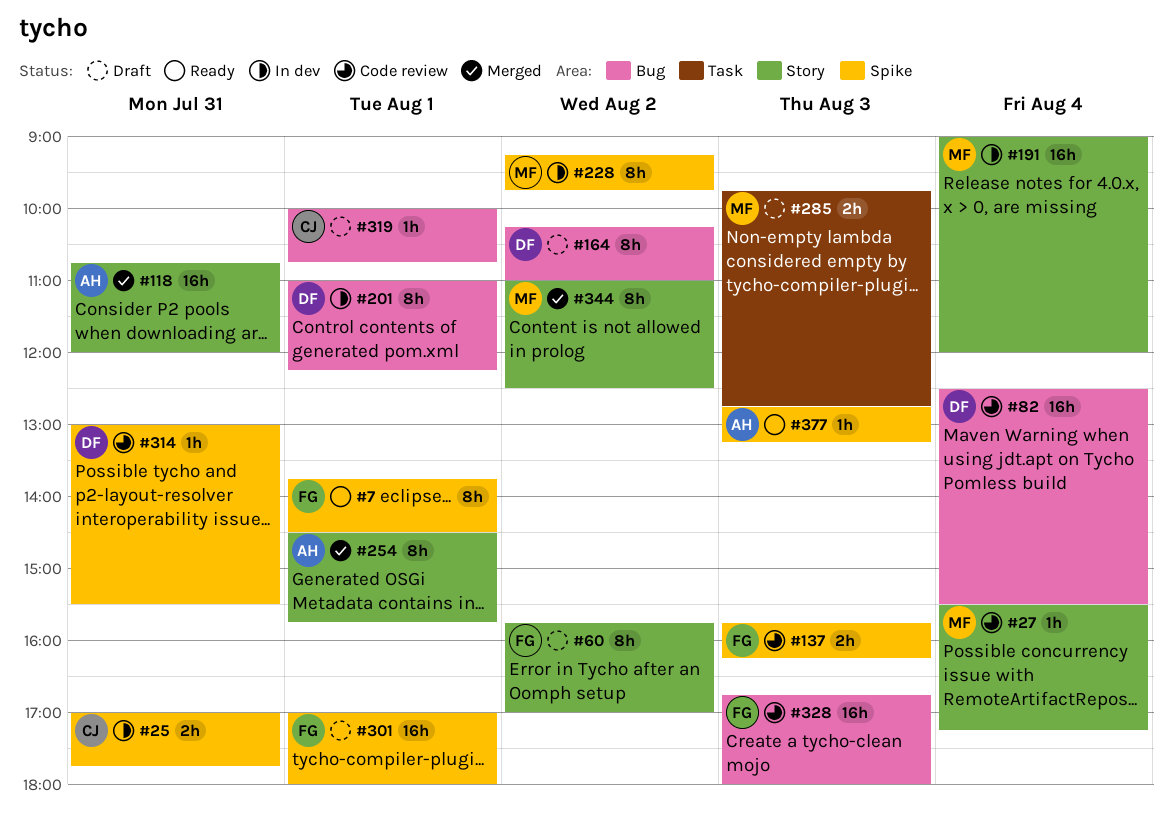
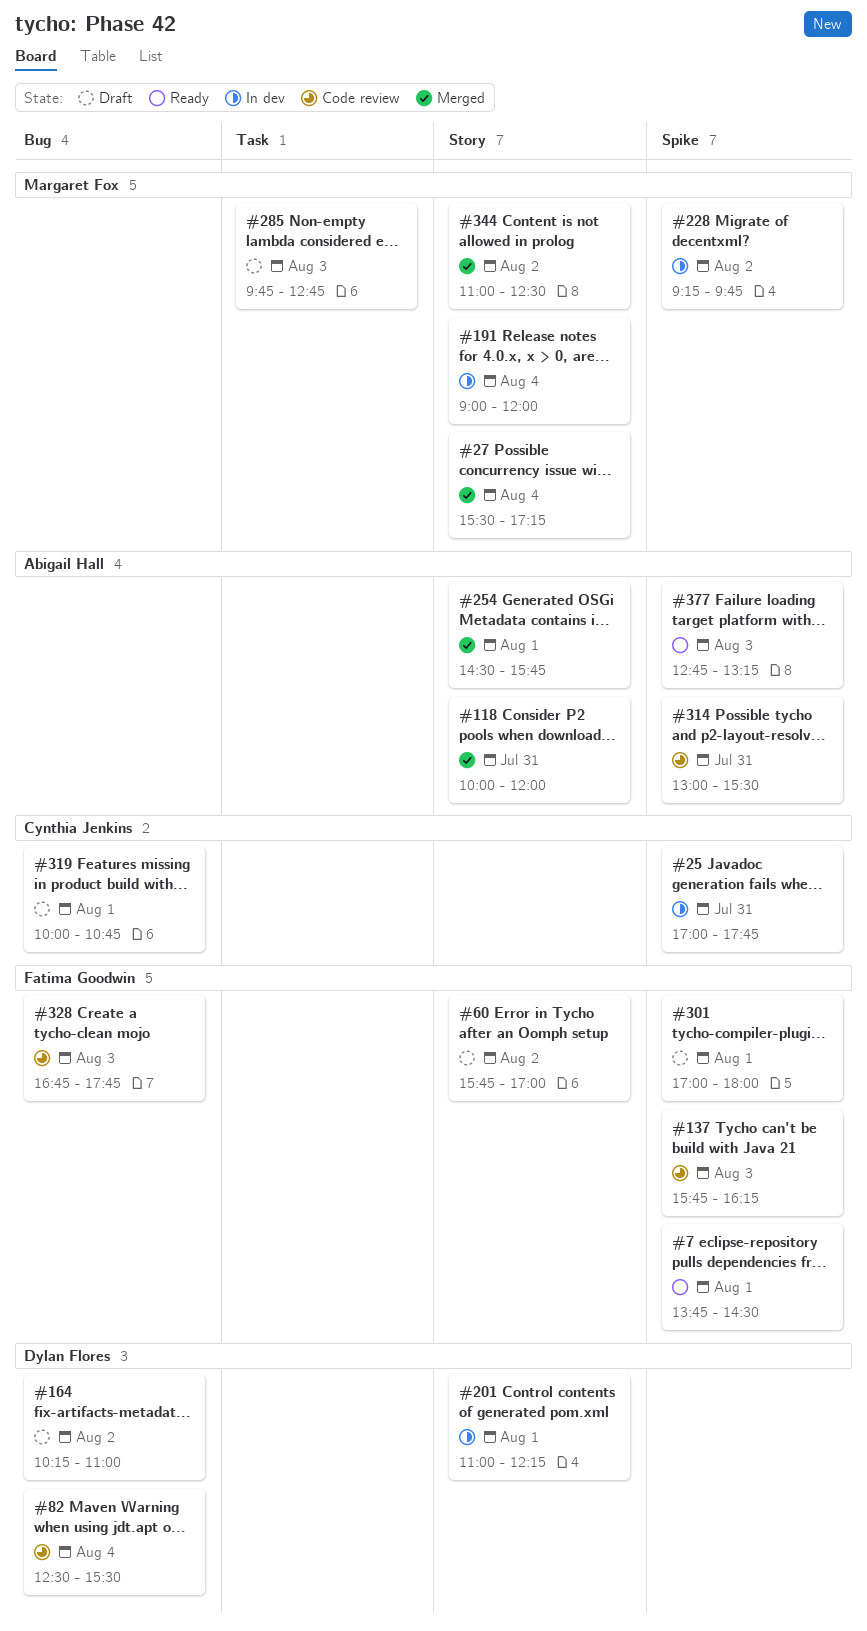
#27, status: Code review -> Merged
#118, begins: 10:45 -> 10:00
#201, label: Bug -> Story
#314, owner: Dylan Flores -> Abigail Hall
#328, ends: 18:00 -> 17:45

